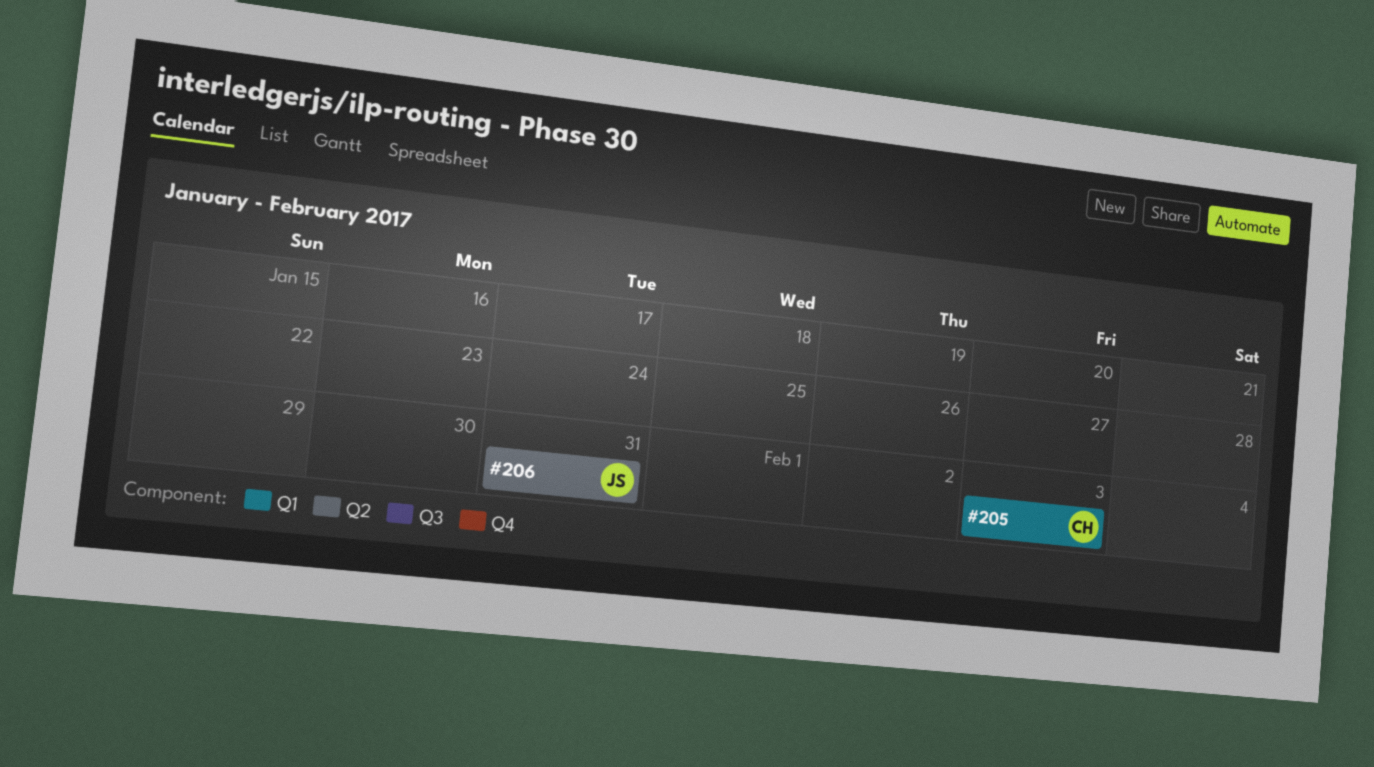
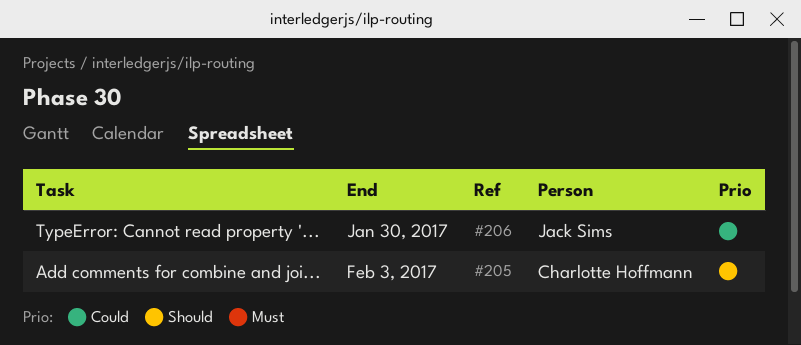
#206, due: Jan 31 -> Jan 30

